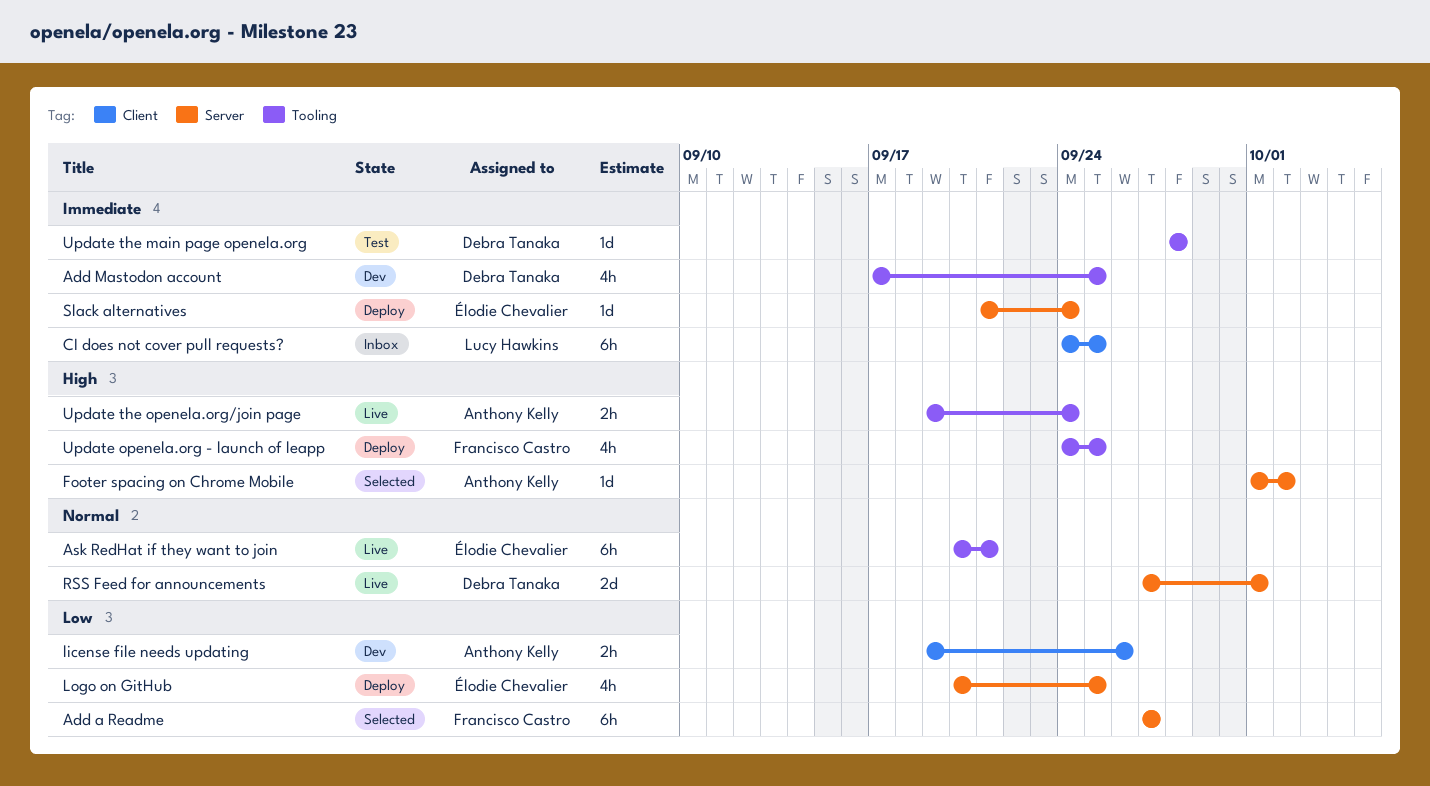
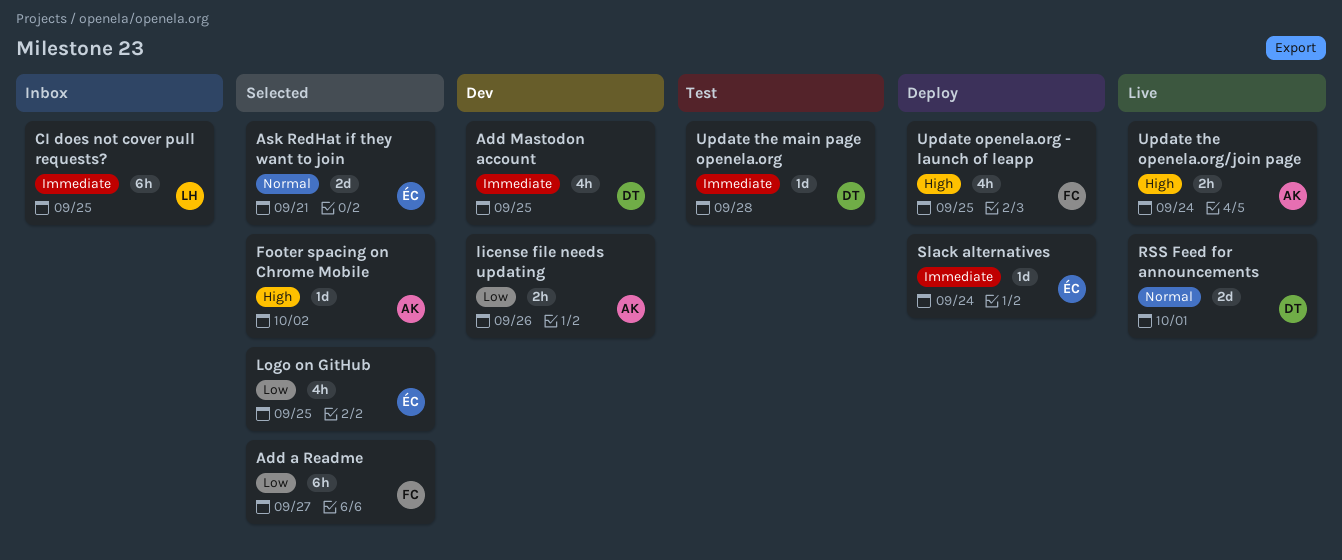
Ask RedHat if they want to join, status: Live -> Selected
Ask RedHat if they want to join, estimate: 6h -> 2d
Logo on GitHub, status: Deploy -> Selected

